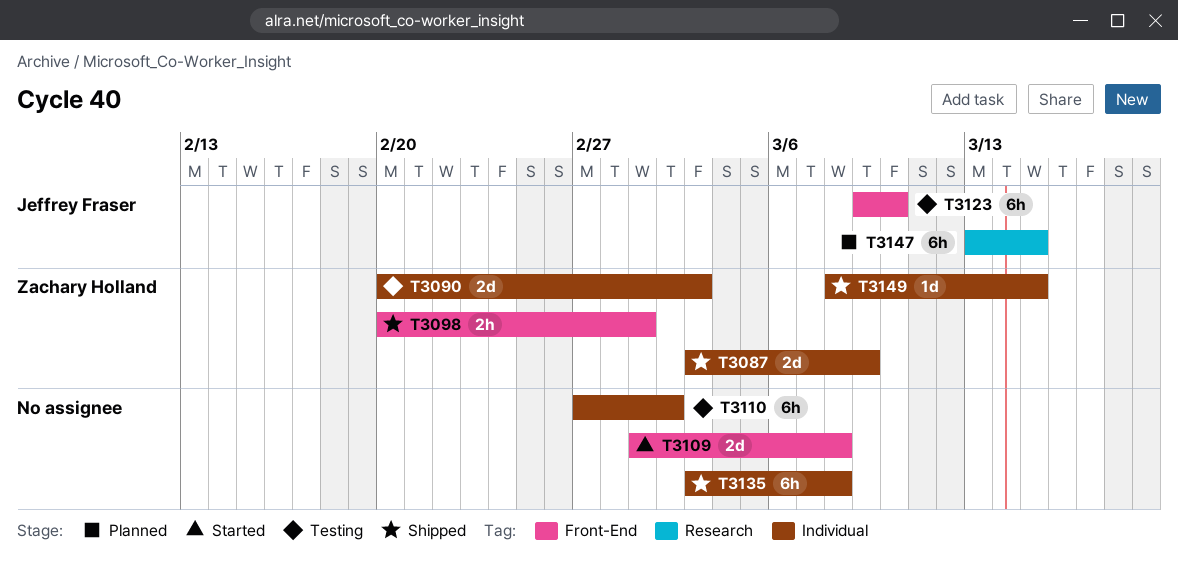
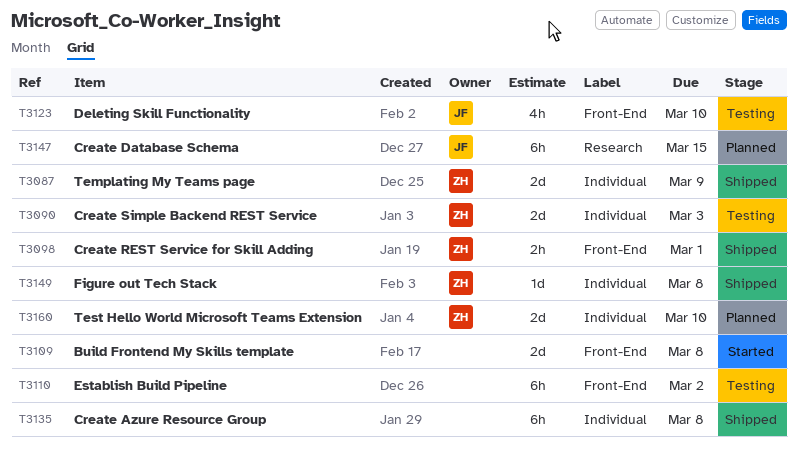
T3110, label: Individual -> Front-End
T3123, estimate: 6h -> 4h
T3149, due: Mar 15 -> Mar 8
T3160: none -> present

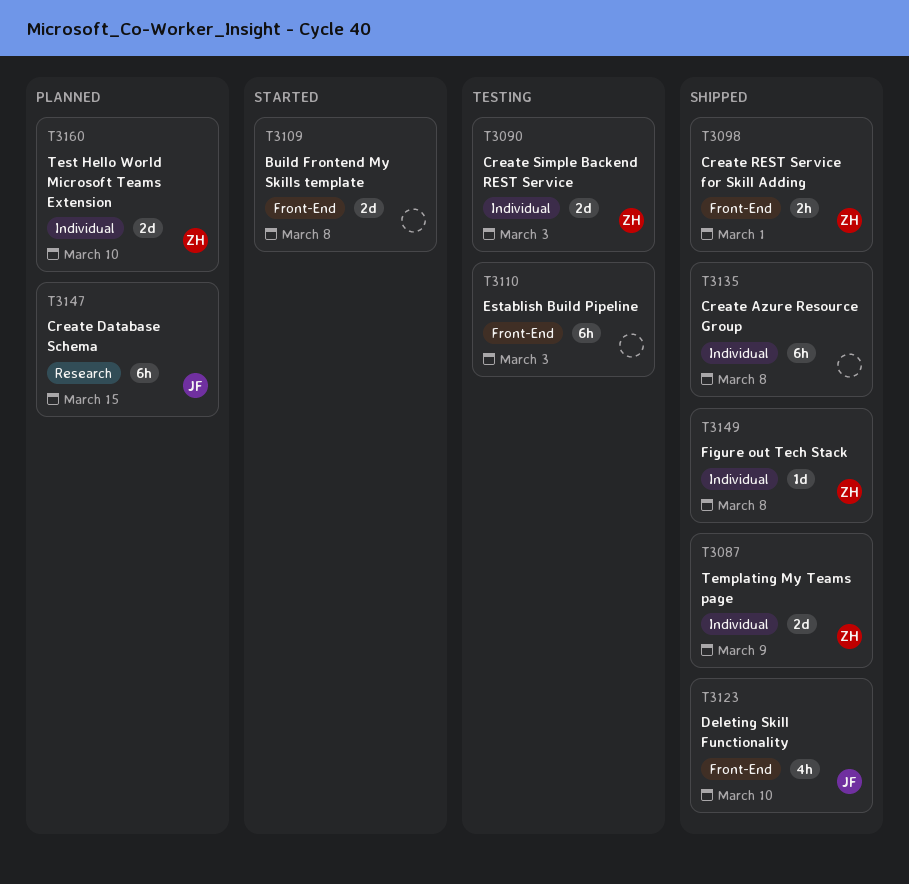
T3110, due: Mar 2 -> Mar 3
T3123, status: Testing -> Shipped

